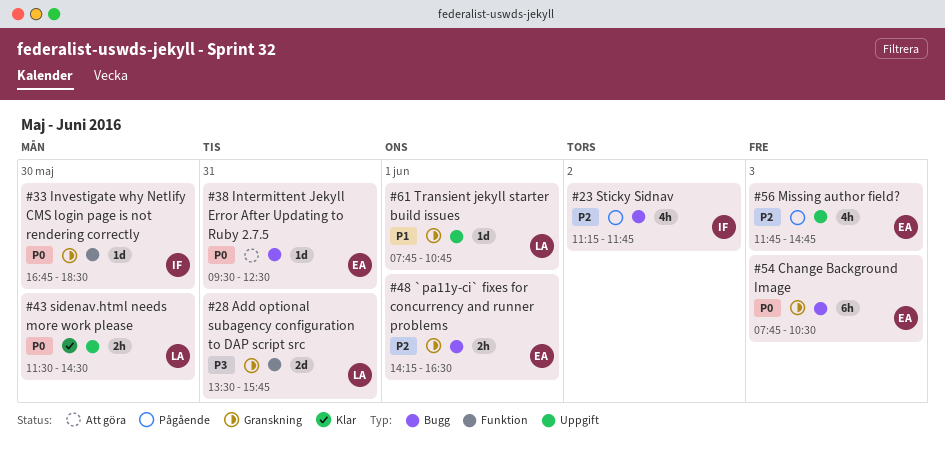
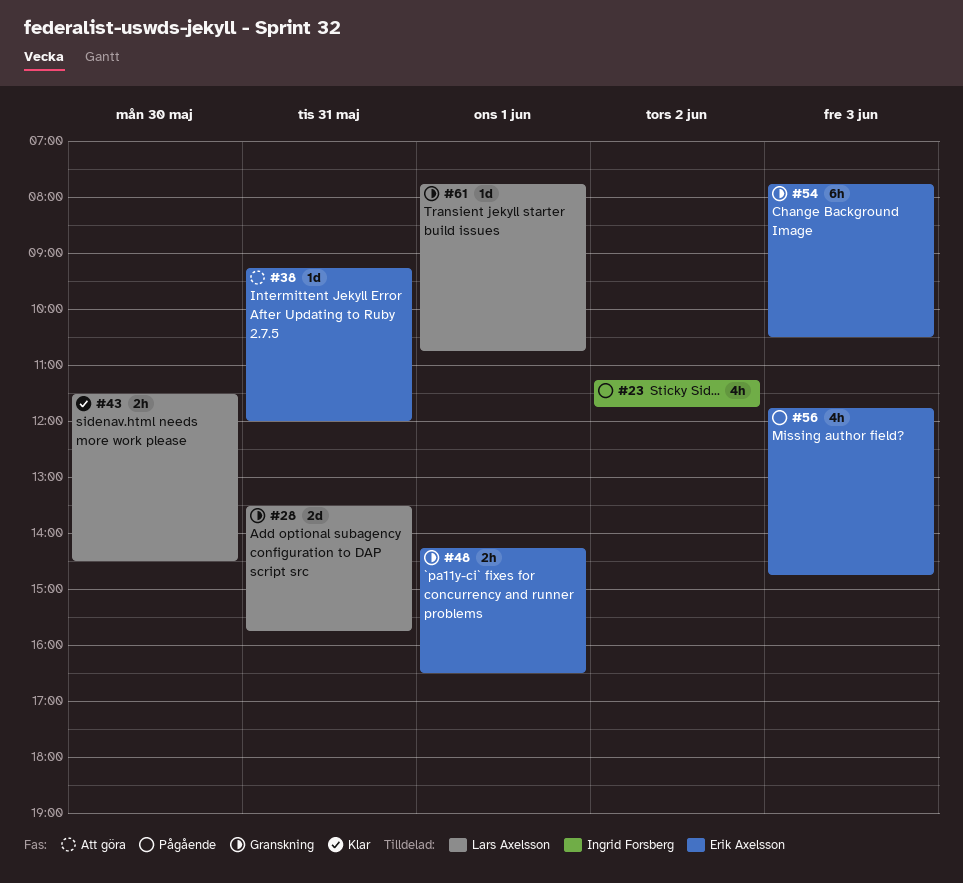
#33: present -> none
#38, begins: 09:30 -> 09:15
#38, ends: 12:30 -> 12:00

